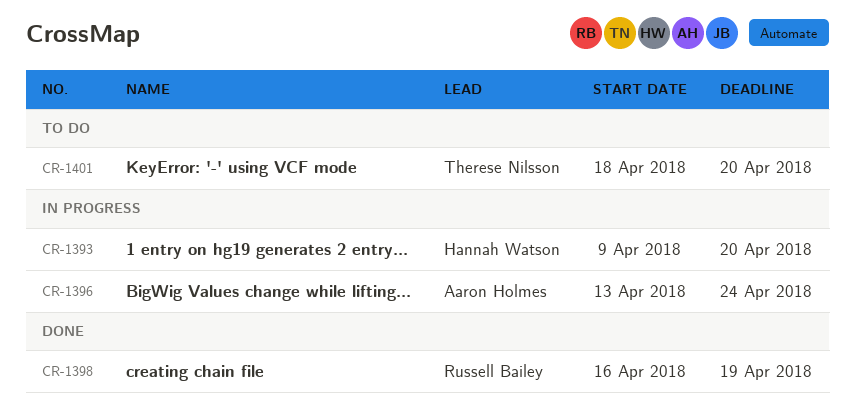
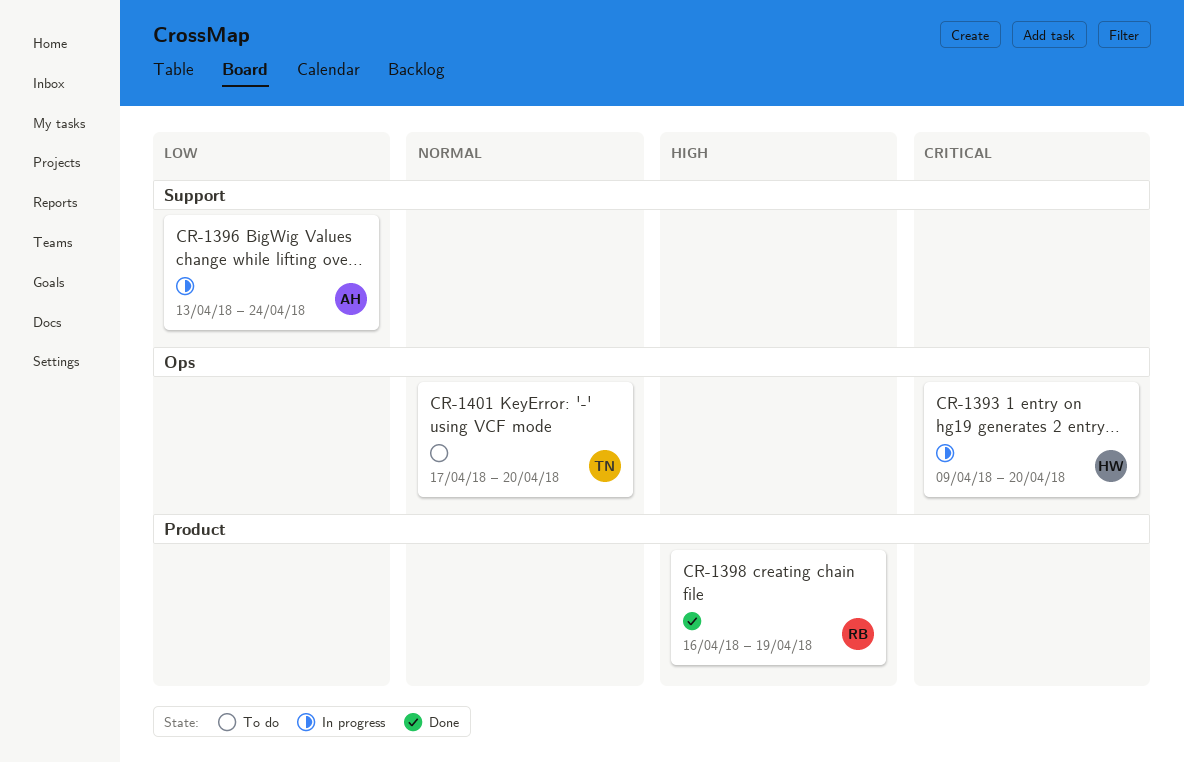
CR-1401, start: Apr 18 -> Apr 17

